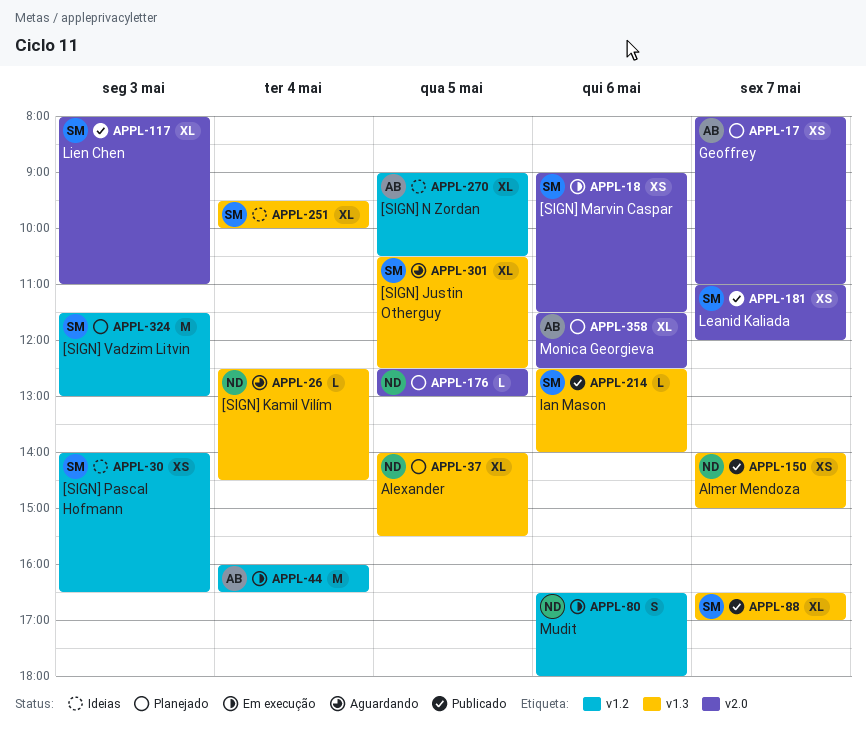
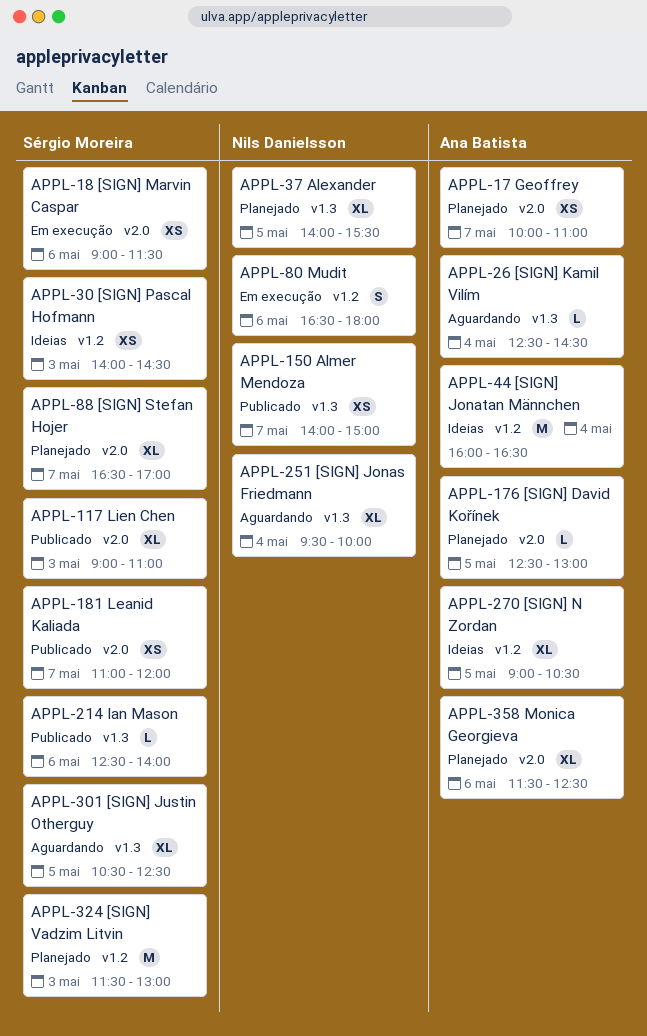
APPL-17, begins: 08:00 -> 10:00
APPL-26, owner: Nils Danielsson -> Ana Batista
APPL-30, ends: 16:30 -> 14:30
APPL-44, status: Em execução -> Ideias
APPL-88, status: Publicado -> Planejado
APPL-88, label: v1.3 -> v2.0
APPL-117, begins: 08:00 -> 09:00
APPL-176, owner: Nils Danielsson -> Ana Batista
APPL-251, status: Ideias -> Aguardando
APPL-251, owner: Sérgio Moreira -> Nils Danielsson

